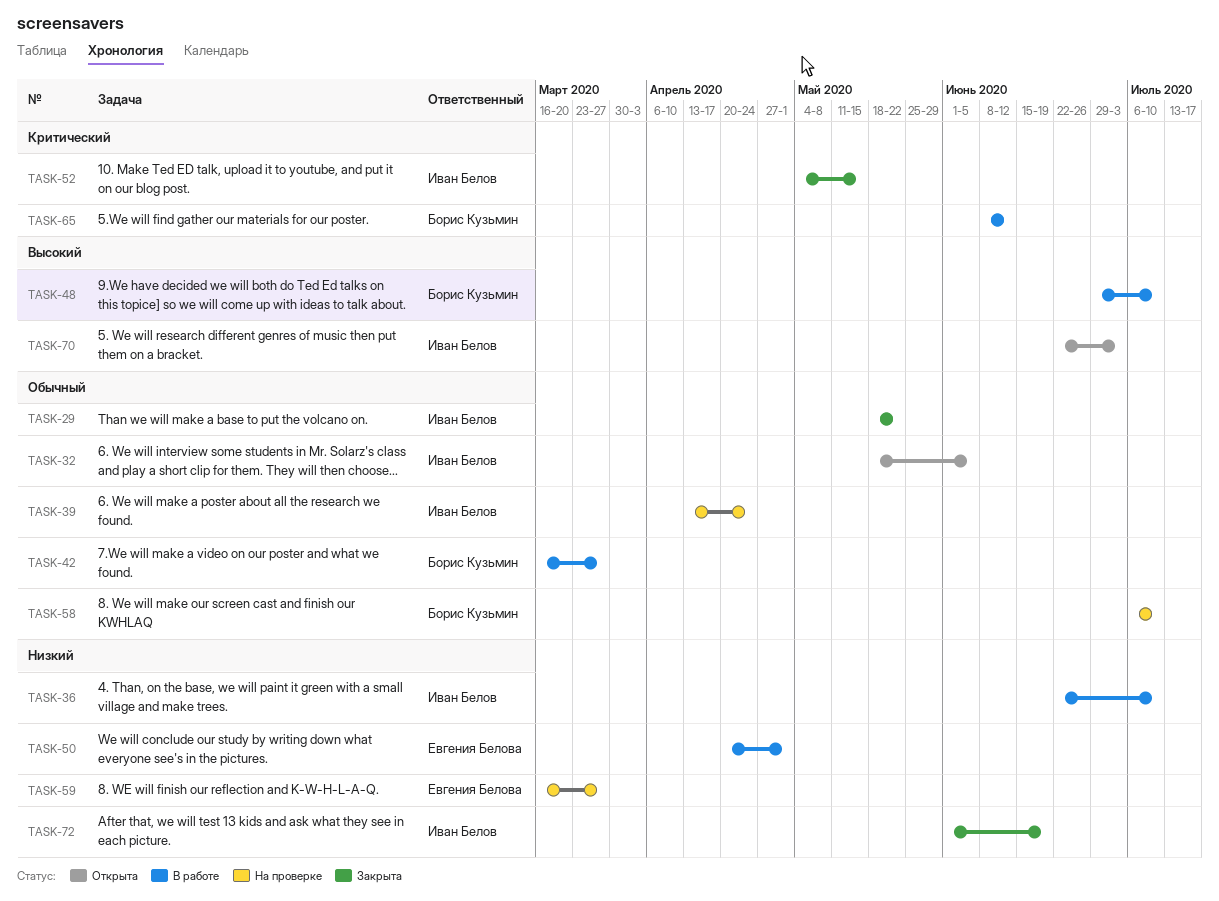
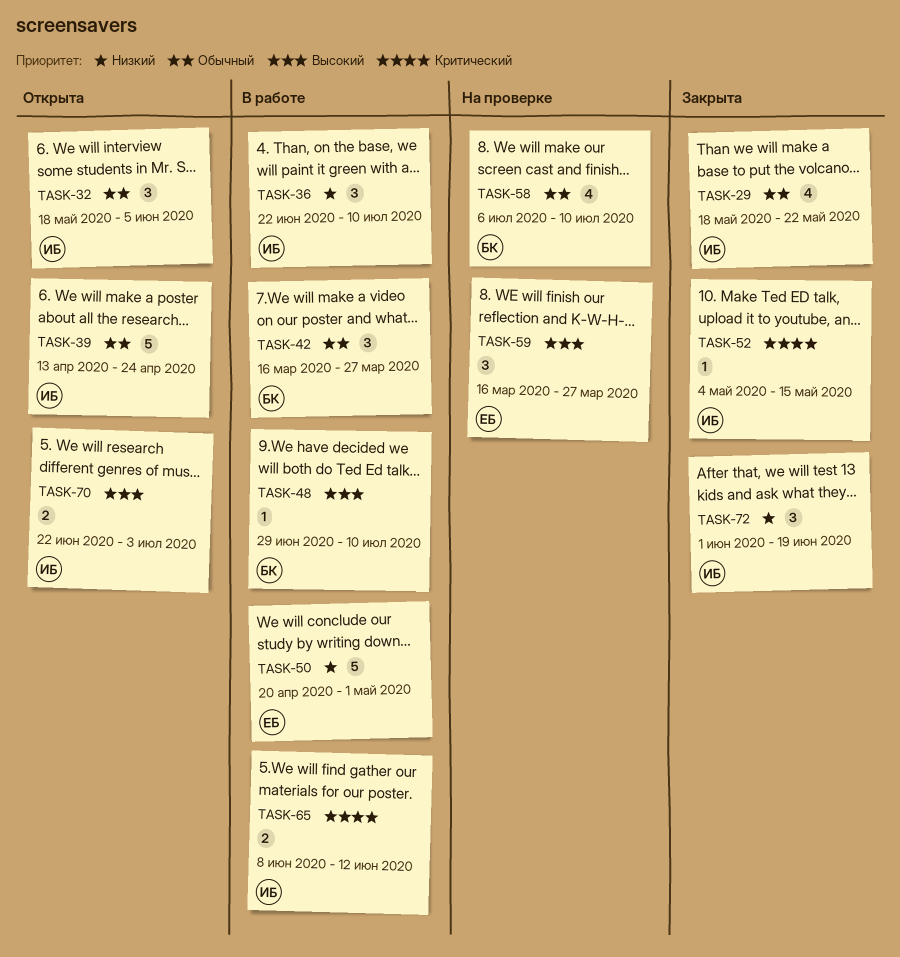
TASK-39, status: На проверке -> Открыта
TASK-59, priority: Низкий -> Высокий
TASK-65, owner: Борис Кузьмин -> Иван Белов

